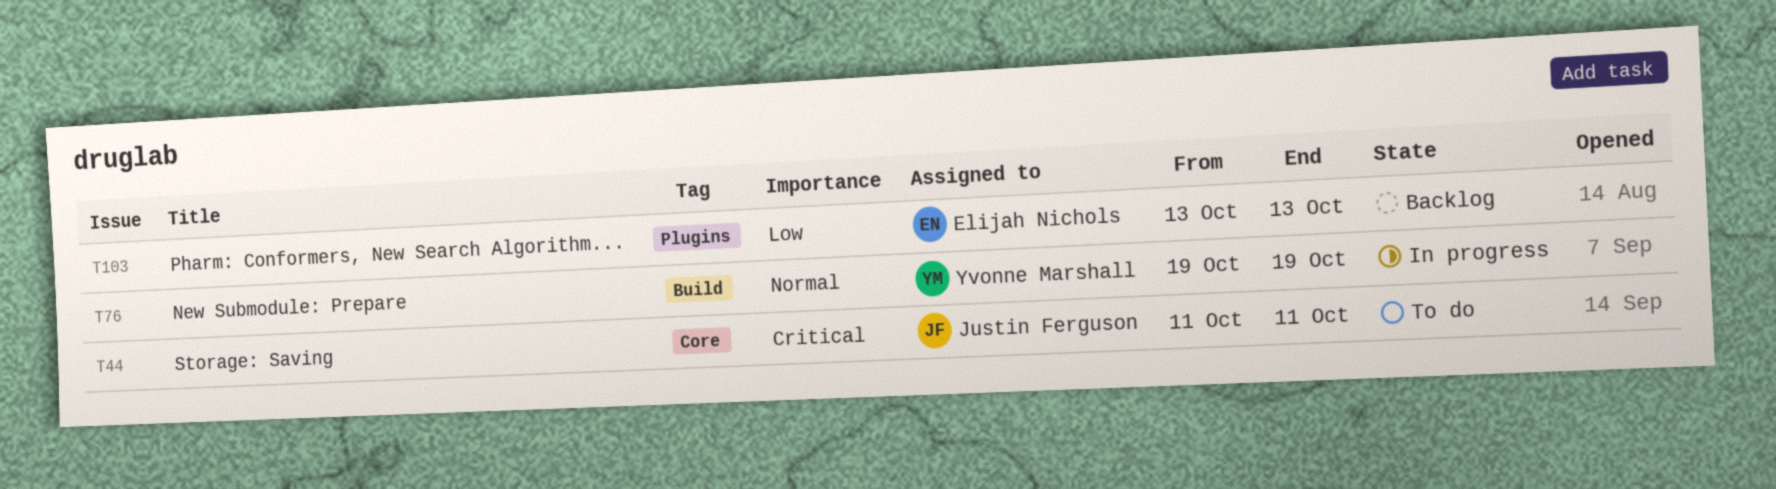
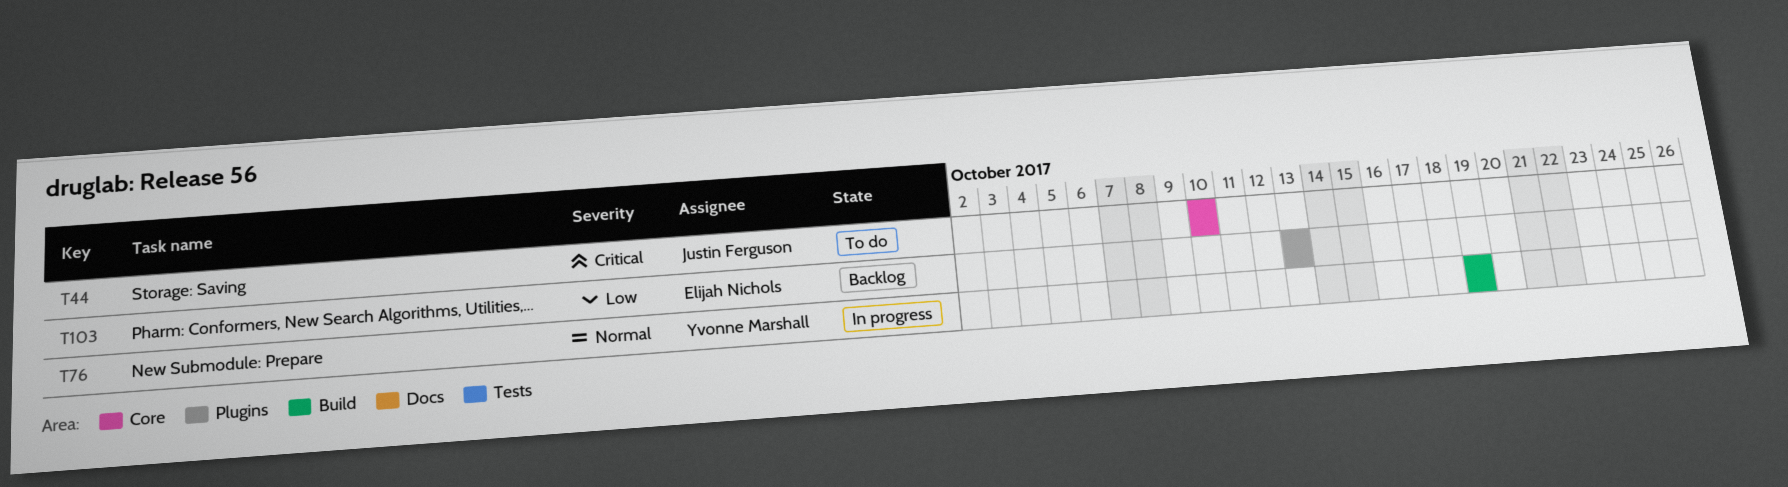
T44, start: Oct 11 -> Oct 10
T44, due: Oct 11 -> Oct 10

